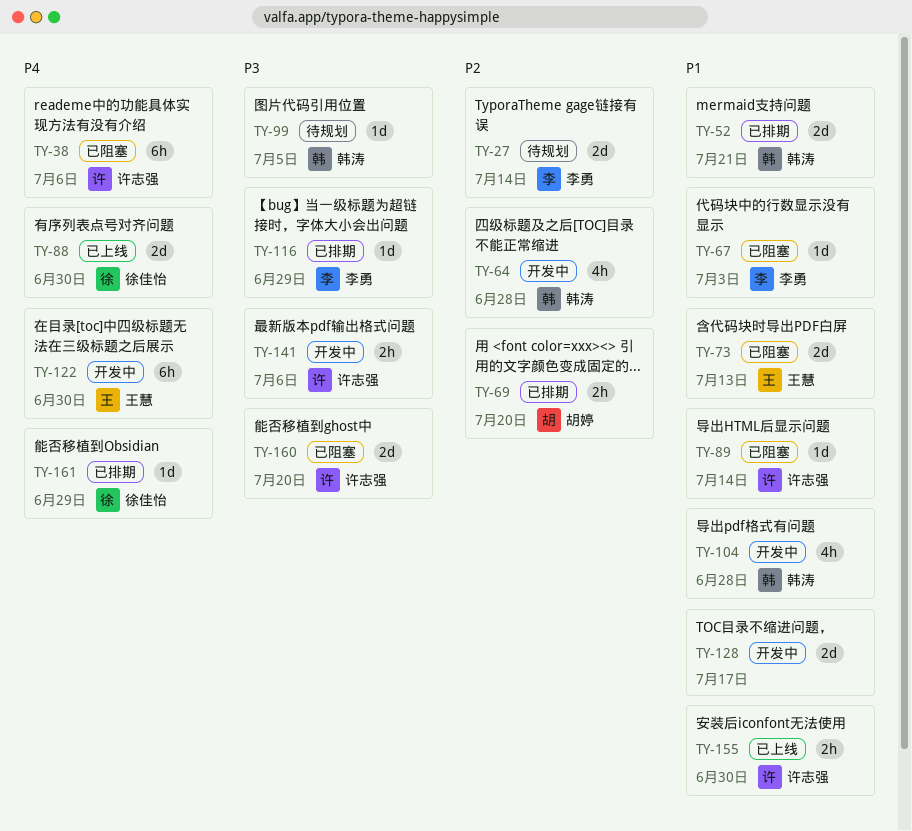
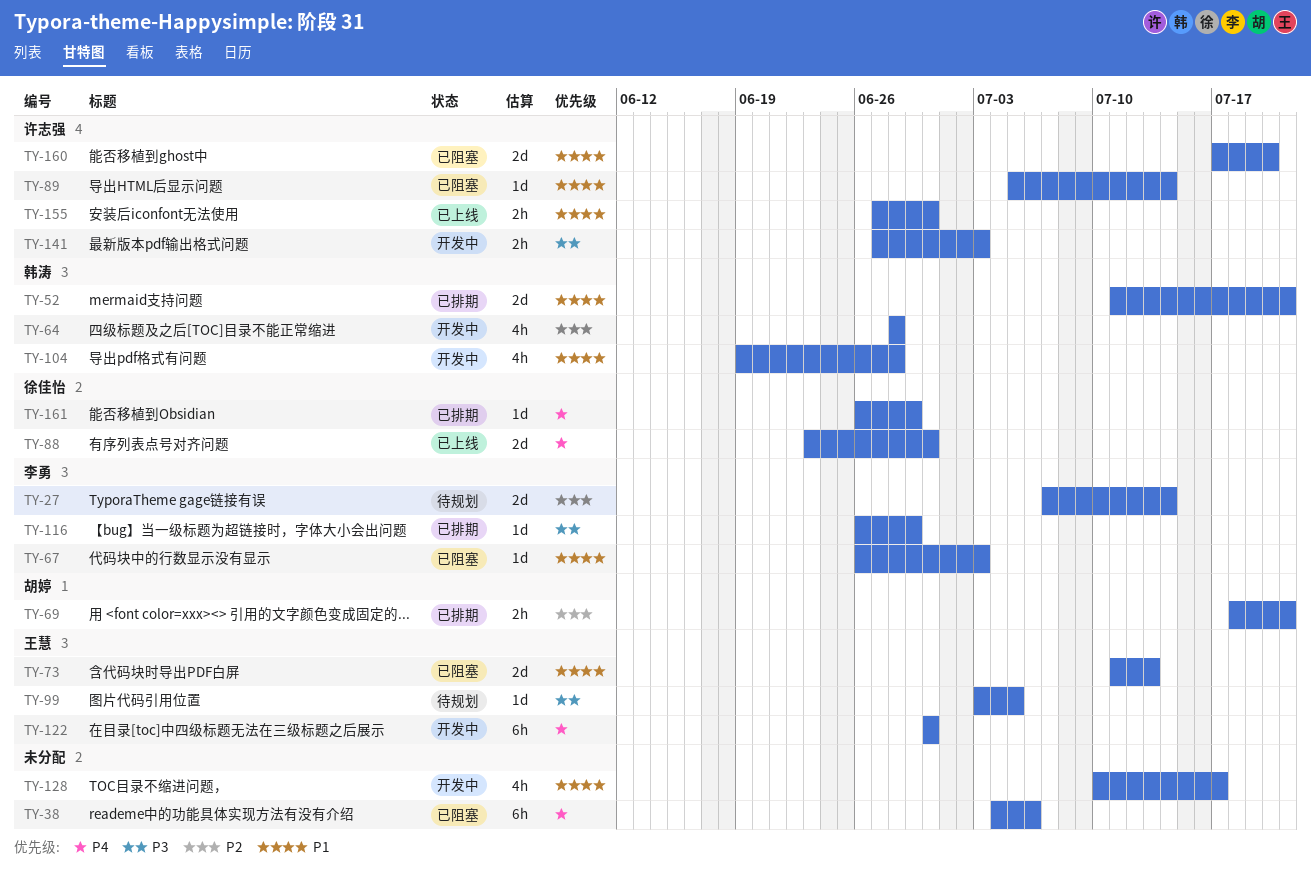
TY-38, owner: 许志强 -> none
TY-69, due: Jul 20 -> Jul 21
TY-99, owner: 韩涛 -> 王慧
TY-128, estimate: 2d -> 4h
TY-141, due: Jul 6 -> Jul 3
TY-160, priority: P3 -> P1

